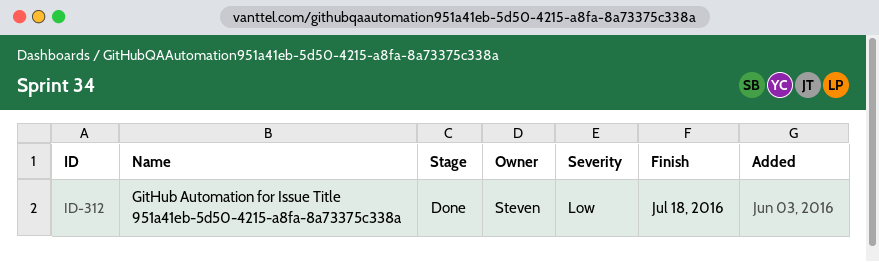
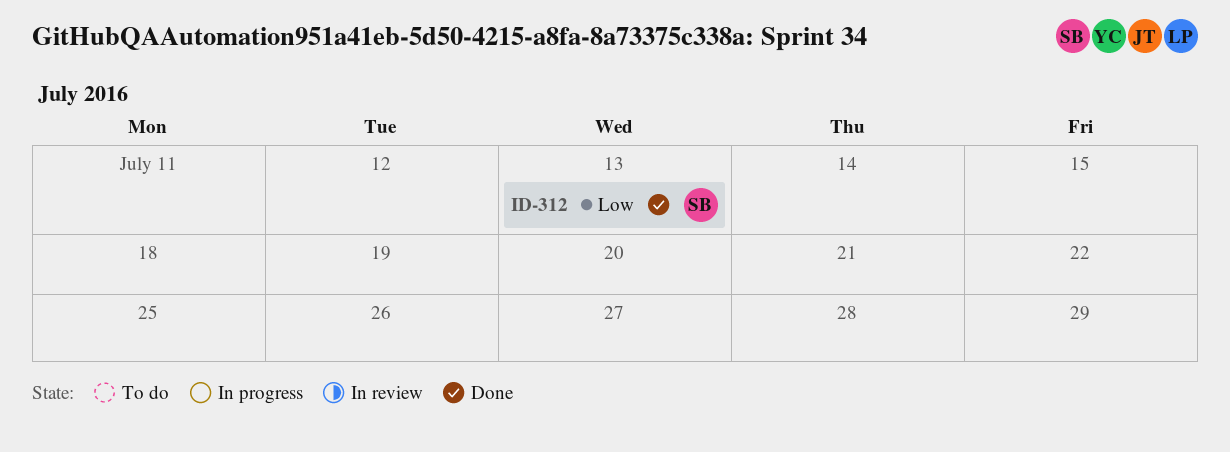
ID-312, due: Jul 18 -> Jul 13

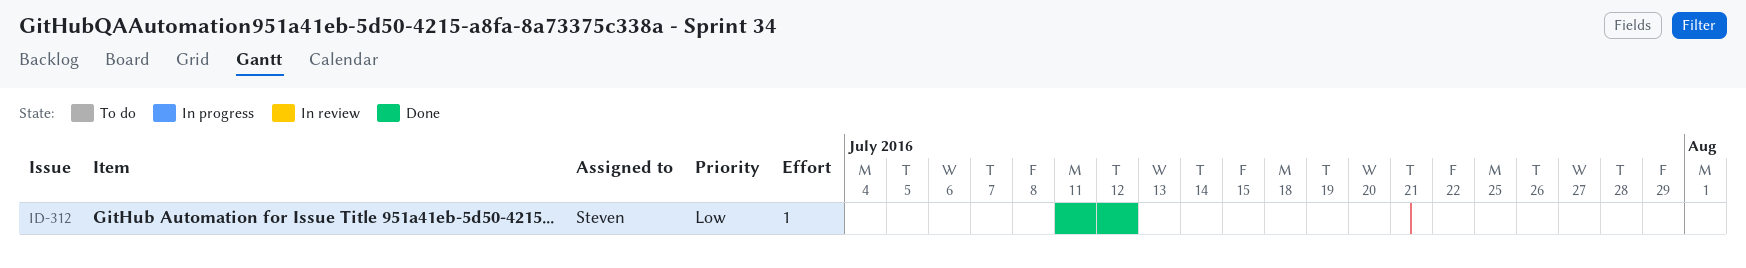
ID-312, due: Jul 13 -> Jul 12

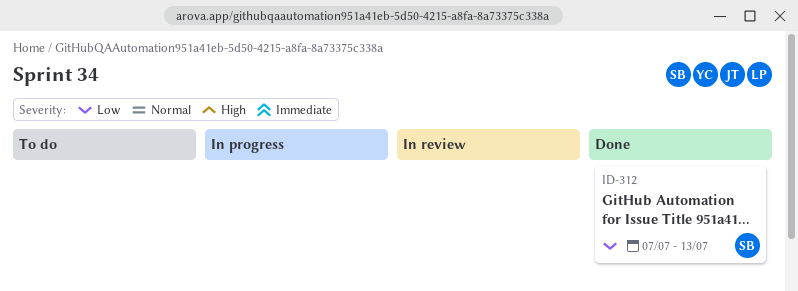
ID-312, start: Jul 11 -> Jul 7
ID-312, due: Jul 12 -> Jul 13

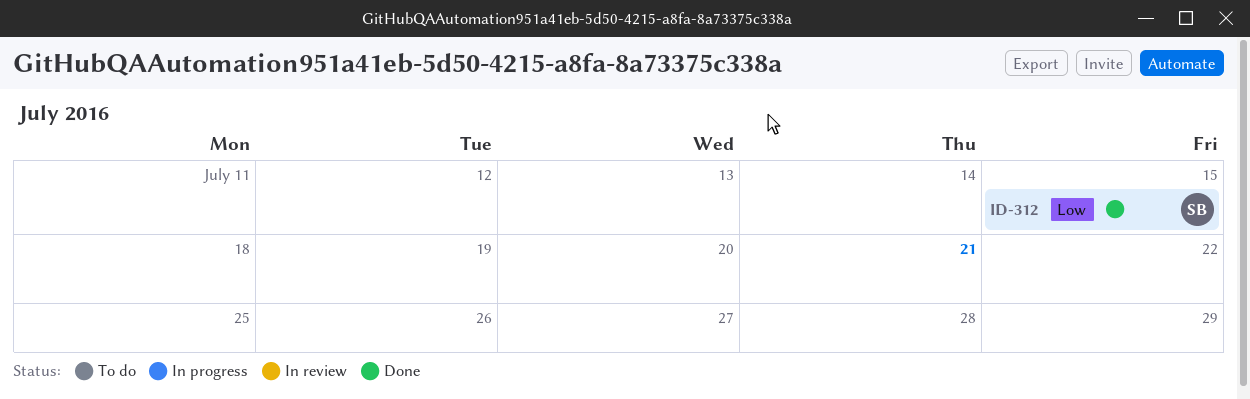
ID-312, due: Jul 13 -> Jul 15

